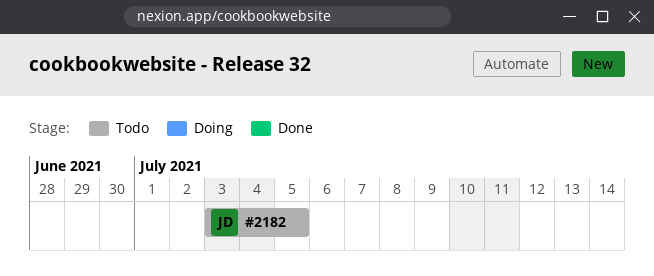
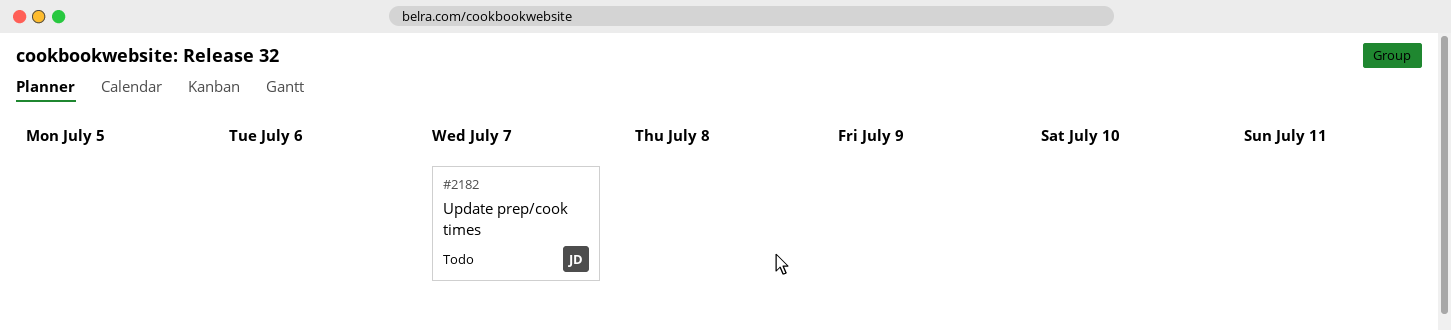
#2182, due: Jul 5 -> Jul 7

